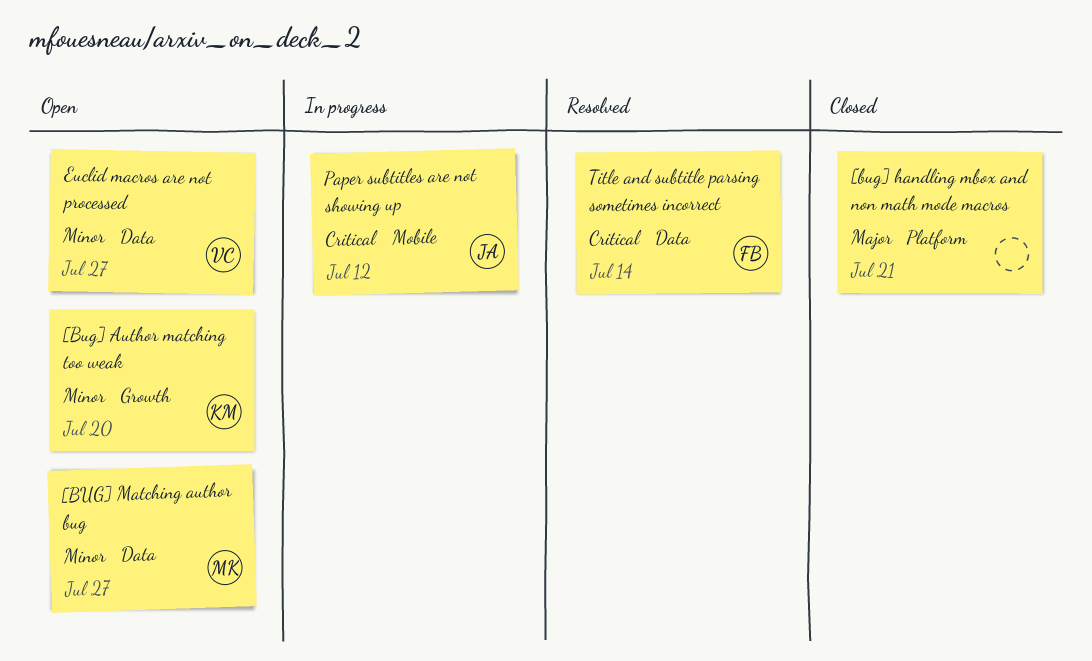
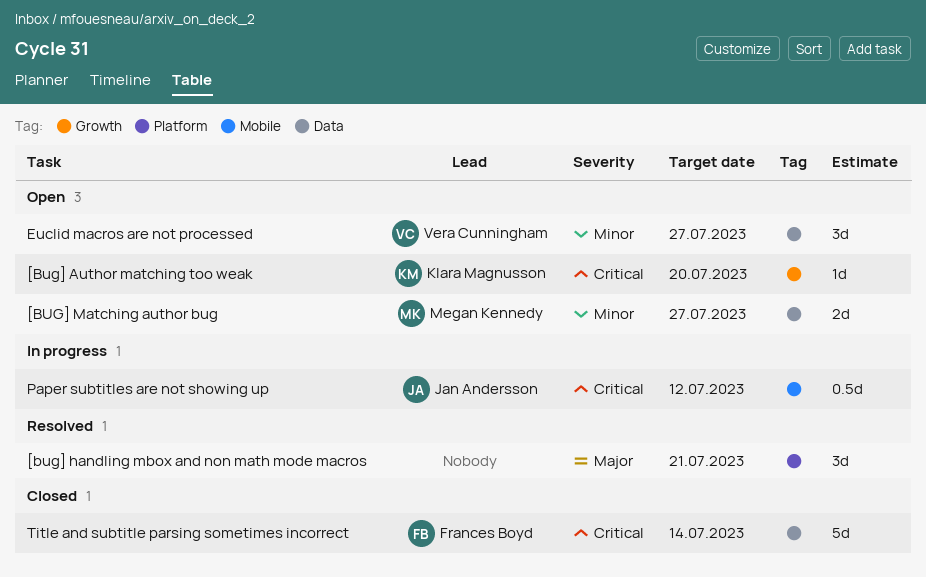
[Bug] Author matching too weak, priority: Minor -> Critical
[bug] handling mbox and non math mode macros, status: Closed -> Resolved
Title and subtitle parsing sometimes incorrect, status: Resolved -> Closed

